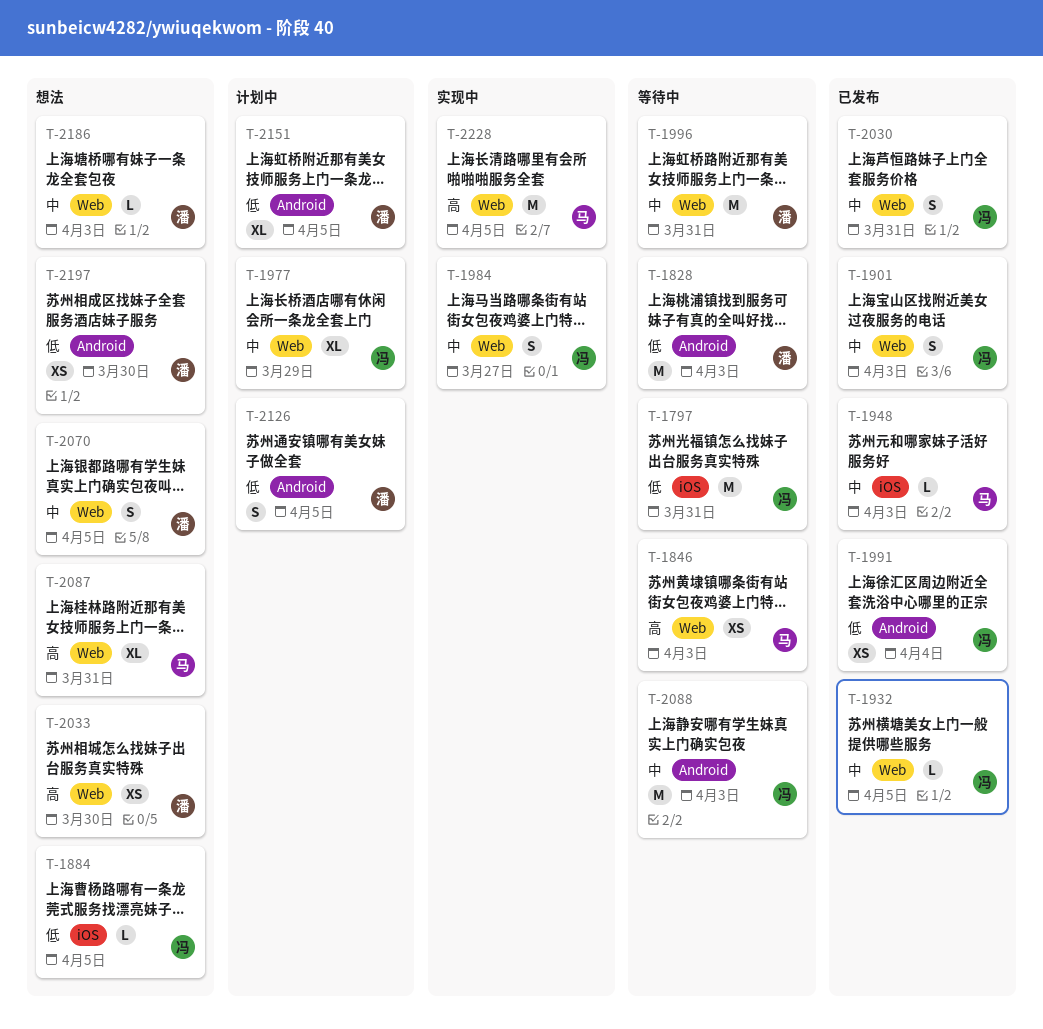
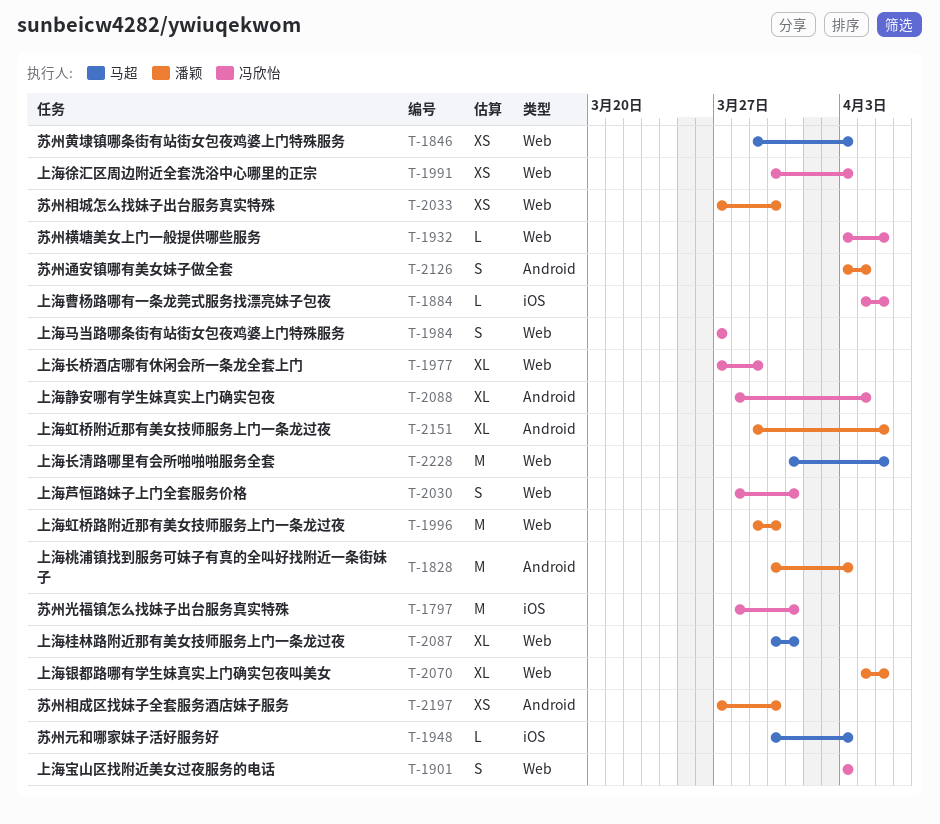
T-1991, label: Android -> Web
T-1991, due: Apr 4 -> Apr 3
T-1996, due: Mar 31 -> Mar 30
T-2070, estimate: S -> XL
T-2088, estimate: M -> XL
T-2088, due: Apr 3 -> Apr 4
T-2126, due: Apr 5 -> Apr 4
T-2186: present -> none

